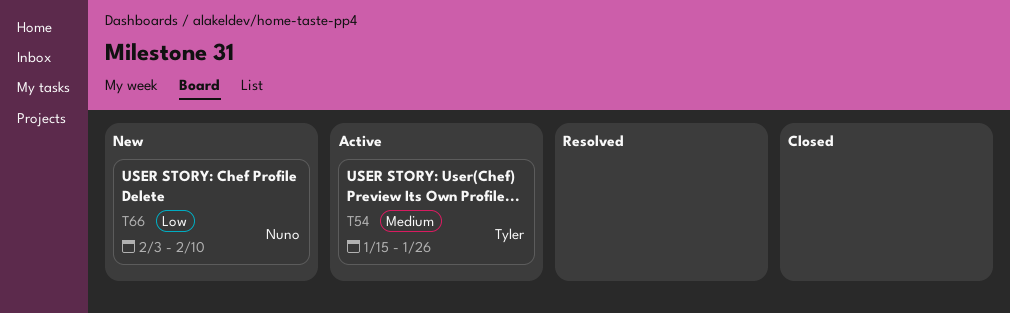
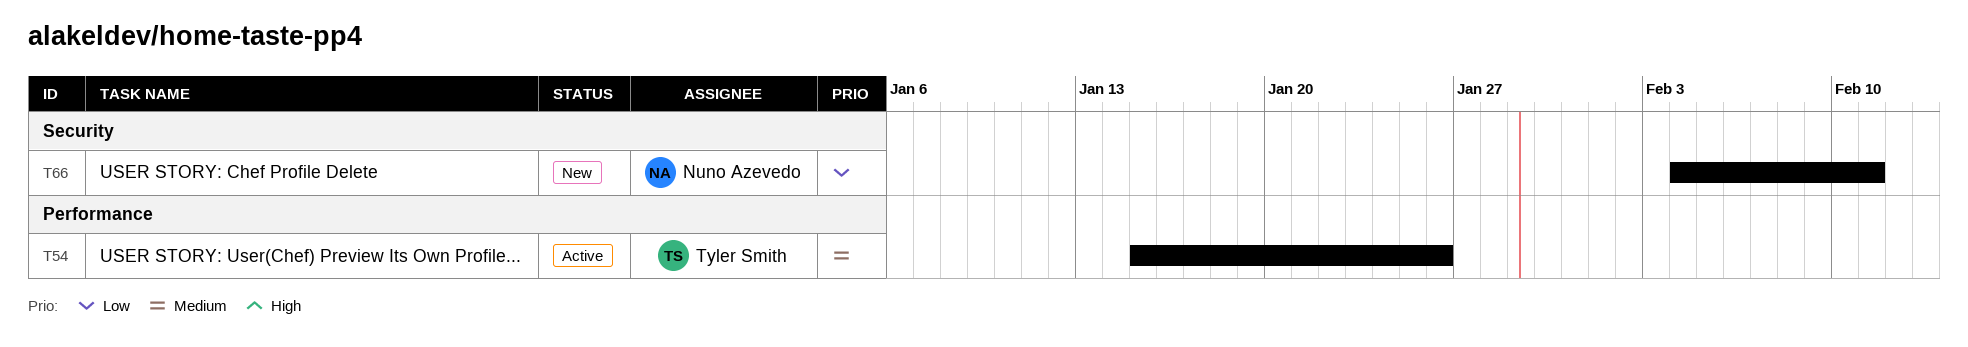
T66, start: Feb 3 -> Feb 4
T66, due: Feb 10 -> Feb 11

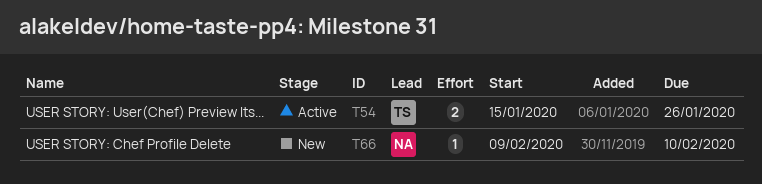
T66, start: Feb 4 -> Feb 9
T66, due: Feb 11 -> Feb 10

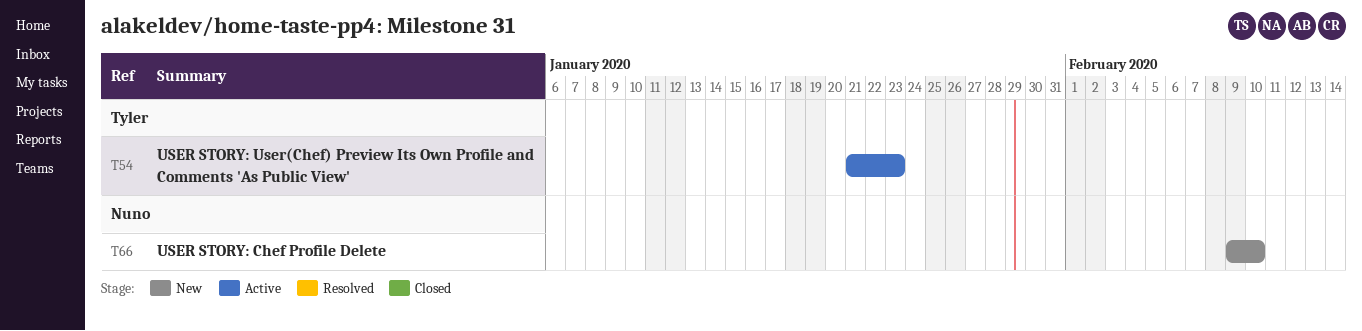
T54, start: Jan 15 -> Jan 21
T54, due: Jan 26 -> Jan 23

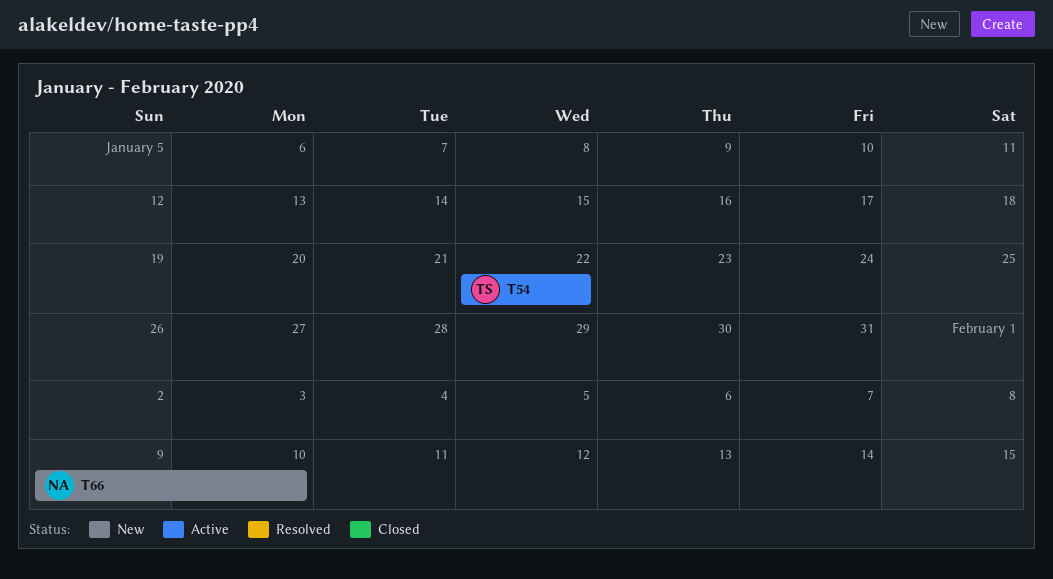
T54, start: Jan 21 -> Jan 22
T54, due: Jan 23 -> Jan 22

